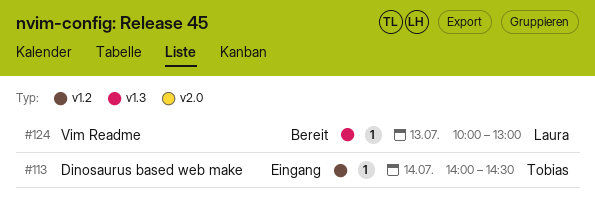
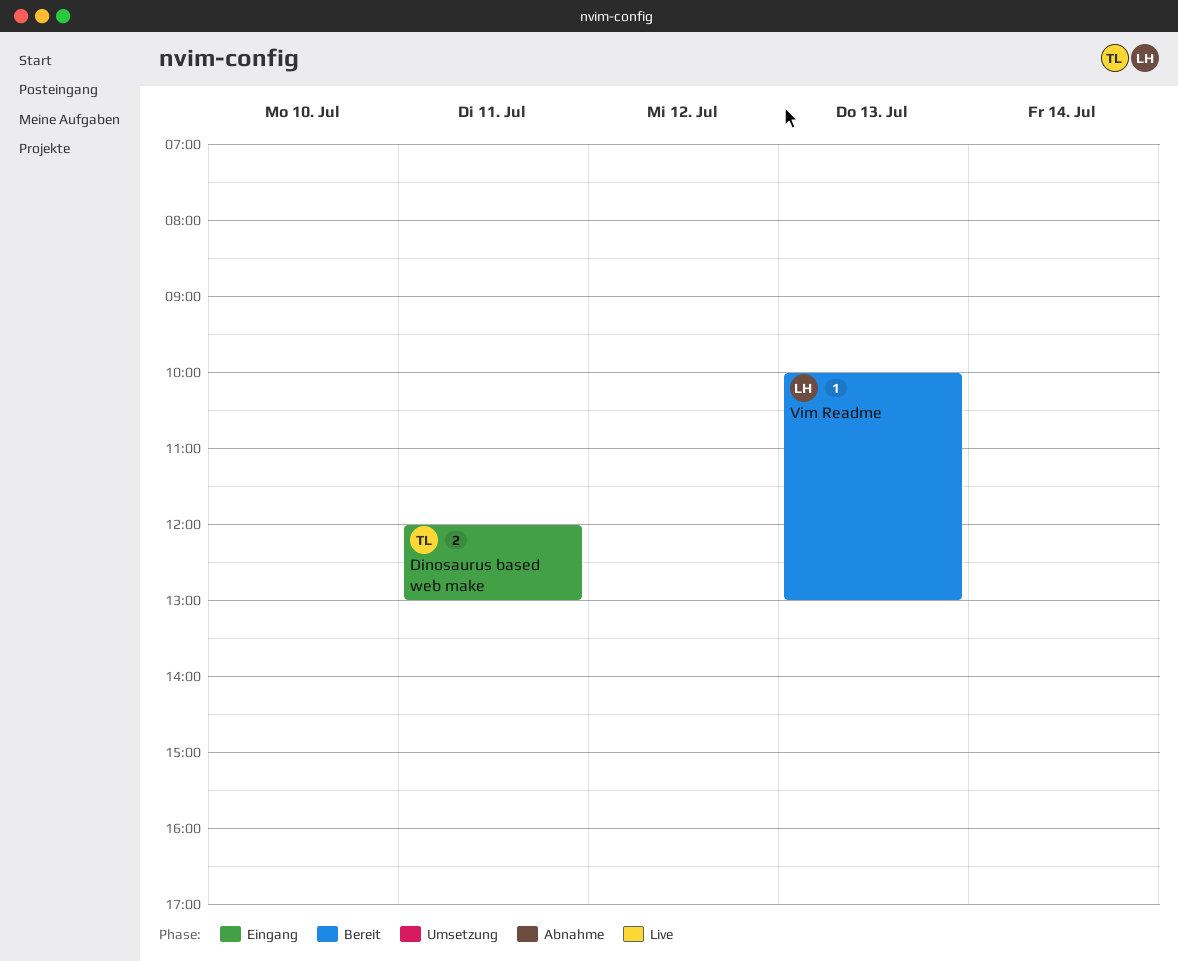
Dinosaurus based web make, estimate: 1 -> 2
Dinosaurus based web make, day: Jul 14 -> Jul 11
Dinosaurus based web make, begins: 14:00 -> 12:00
Dinosaurus based web make, ends: 14:30 -> 13:00

